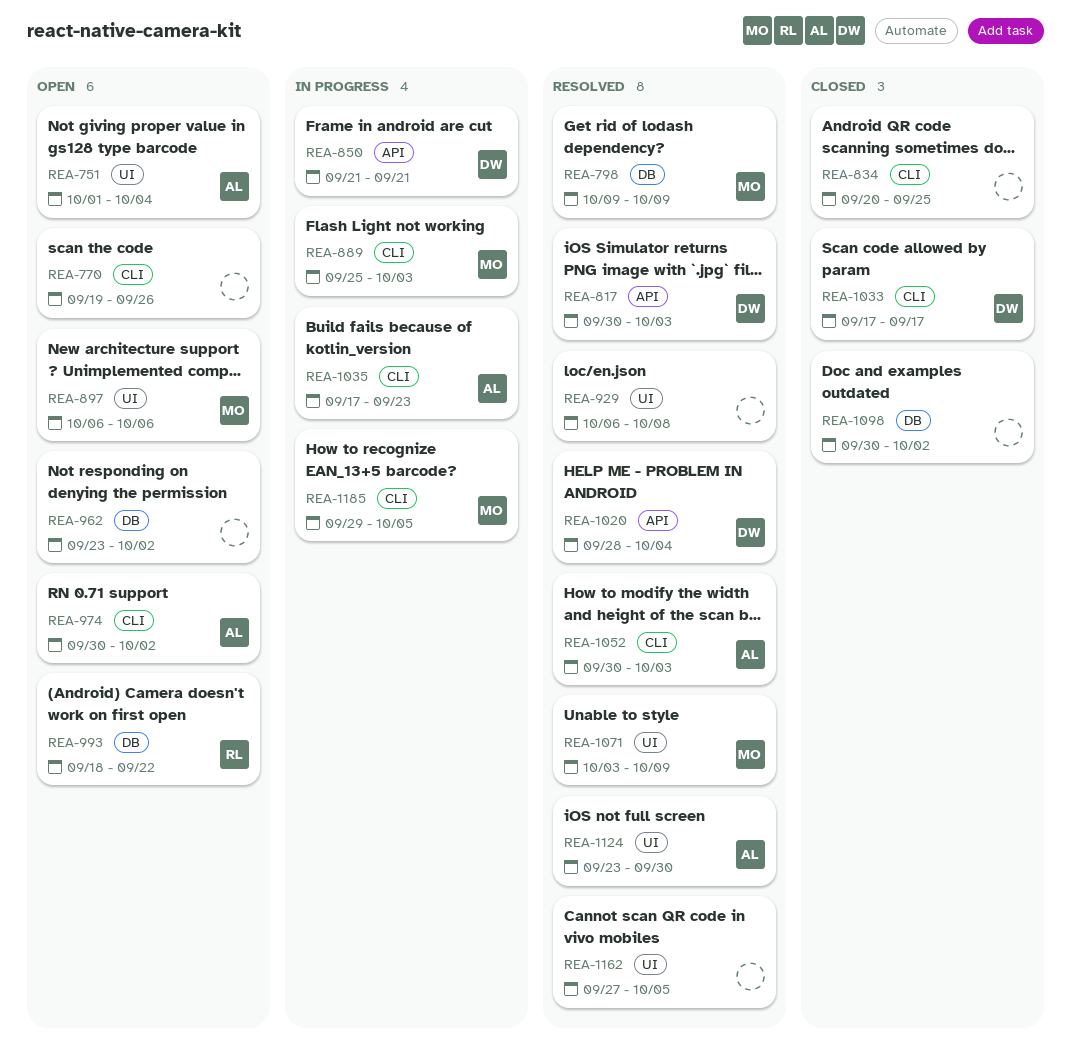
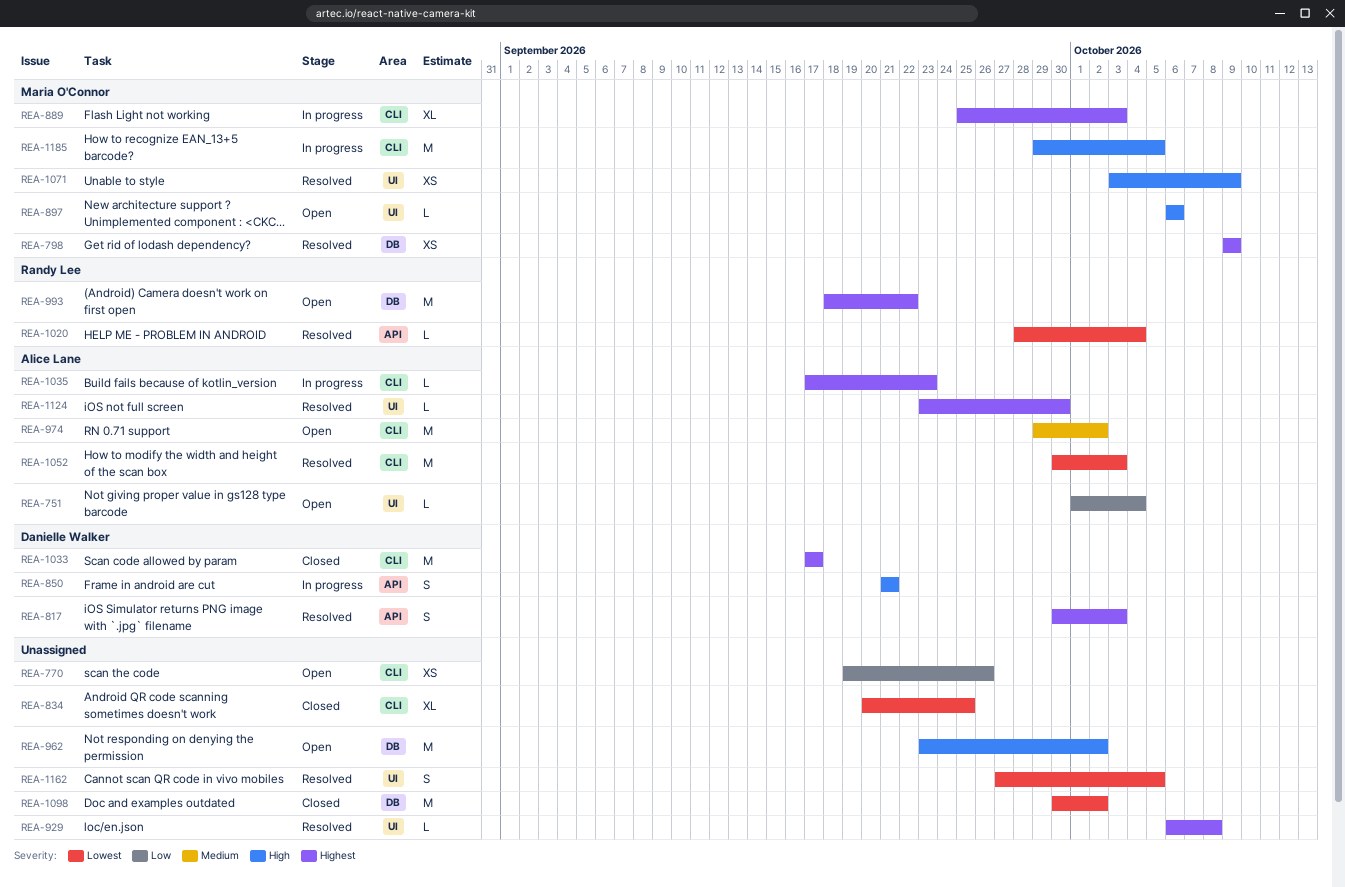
REA-974, start: Sep 30 -> Sep 29
REA-1020, owner: Danielle Walker -> Randy Lee

